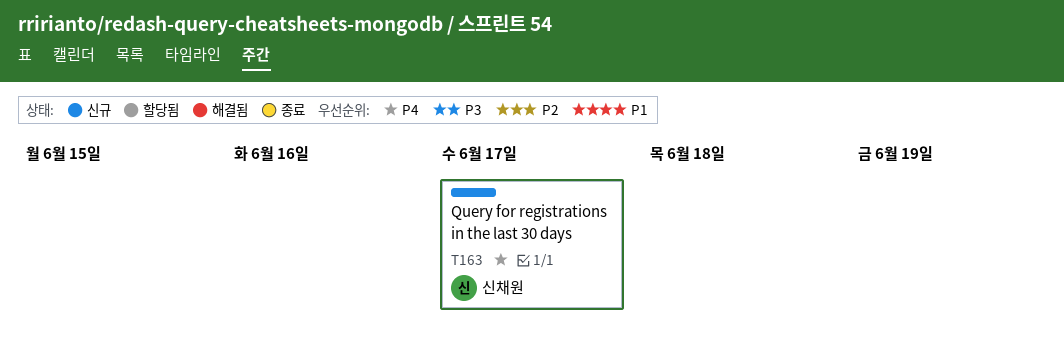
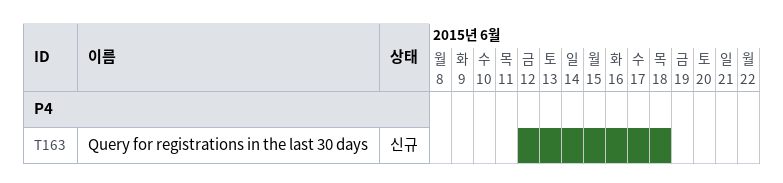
T163, due: Jun 17 -> Jun 18

